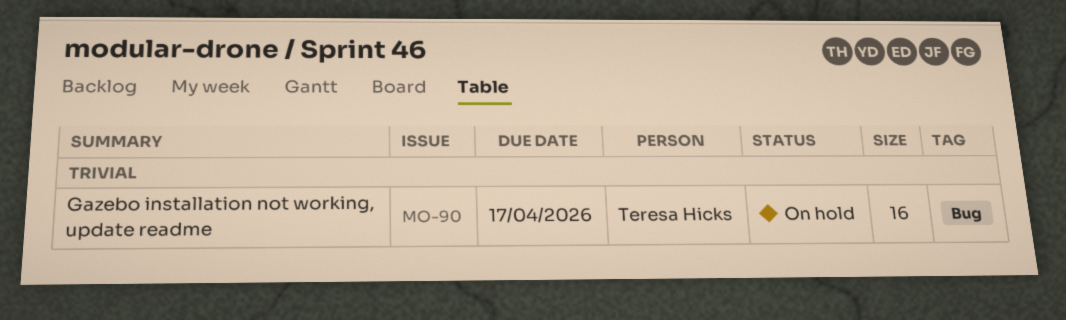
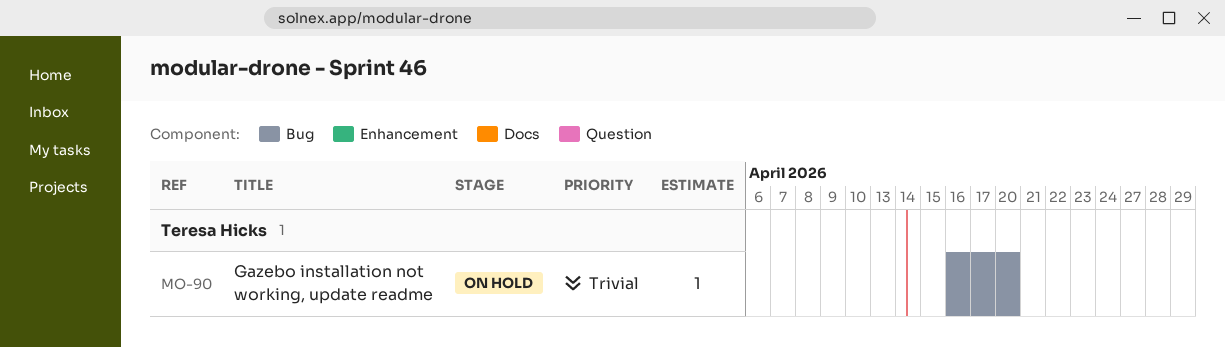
MO-90, estimate: 16 -> 1
MO-90, due: Apr 17 -> Apr 20

